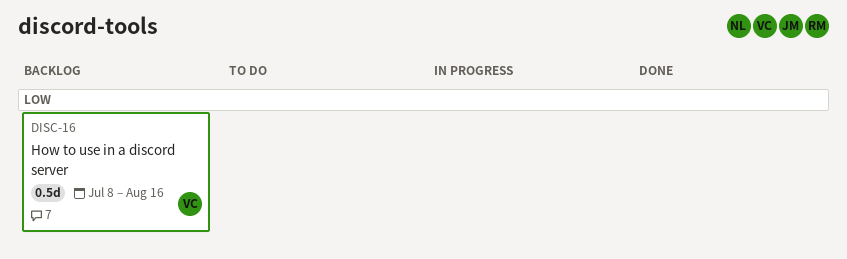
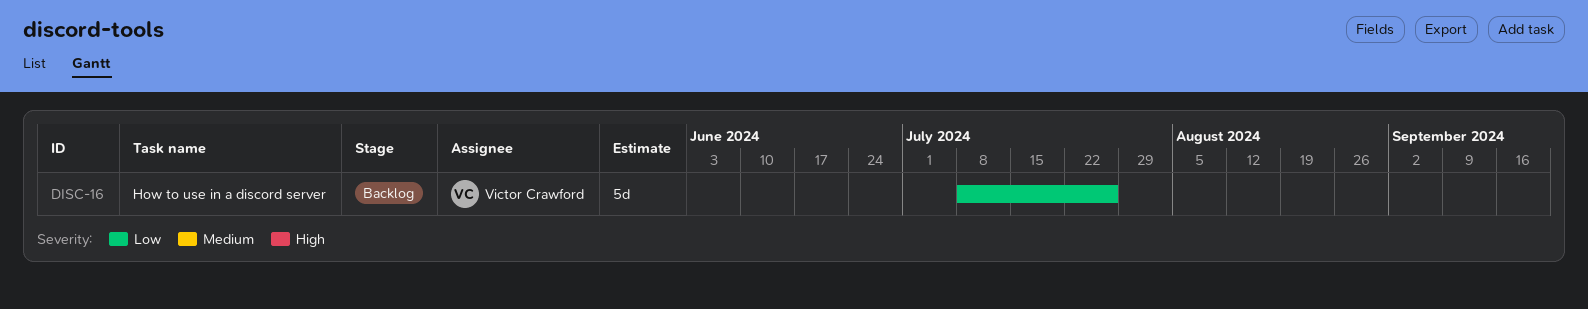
DISC-16, estimate: 0.5d -> 5d
DISC-16, due: Aug 16 -> Jul 26

